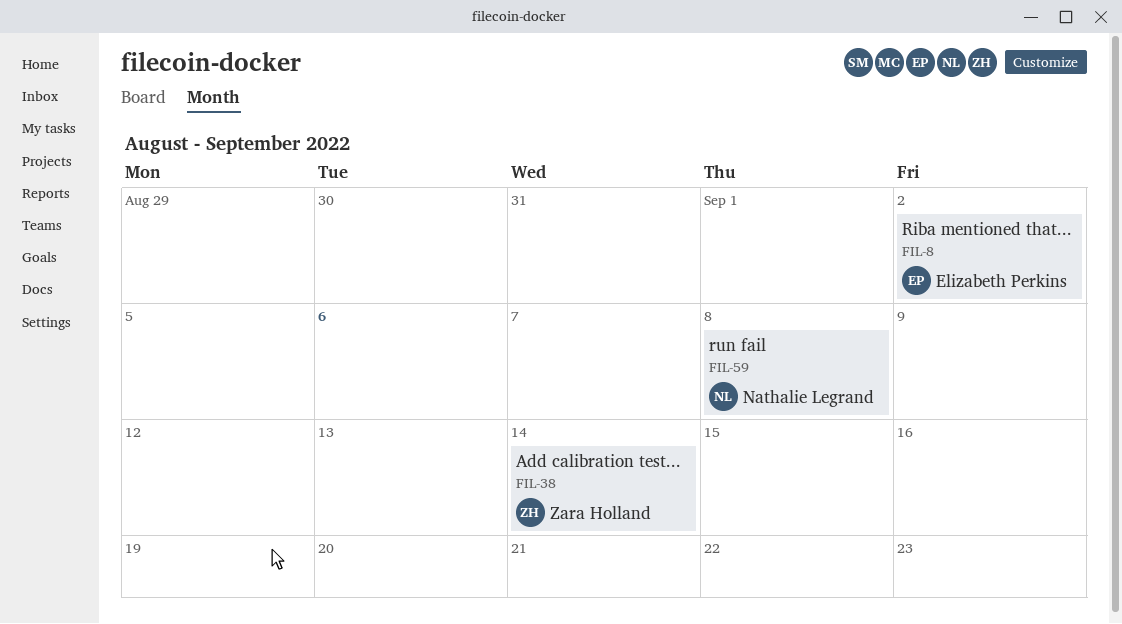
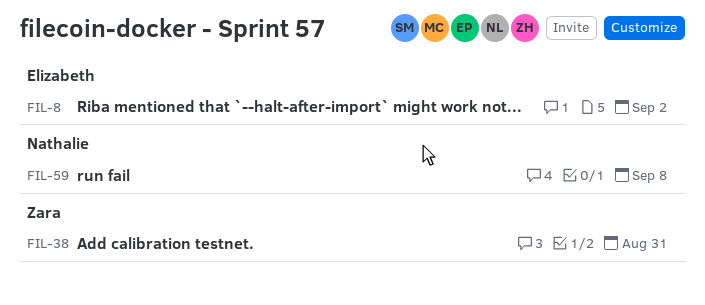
FIL-38, due: Sep 14 -> Aug 31

